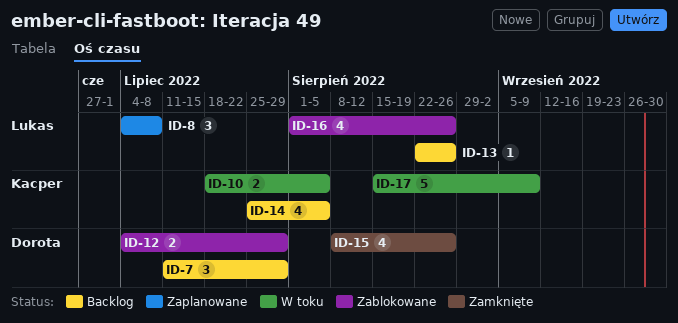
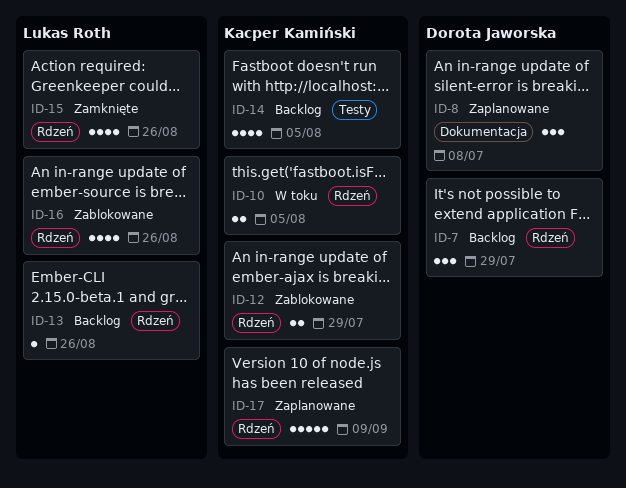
ID-8, owner: Lukas Roth -> Dorota Jaworska
ID-12, owner: Dorota Jaworska -> Kacper Kamiński
ID-15, owner: Dorota Jaworska -> Lukas Roth
ID-17, status: W toku -> Zaplanowane

